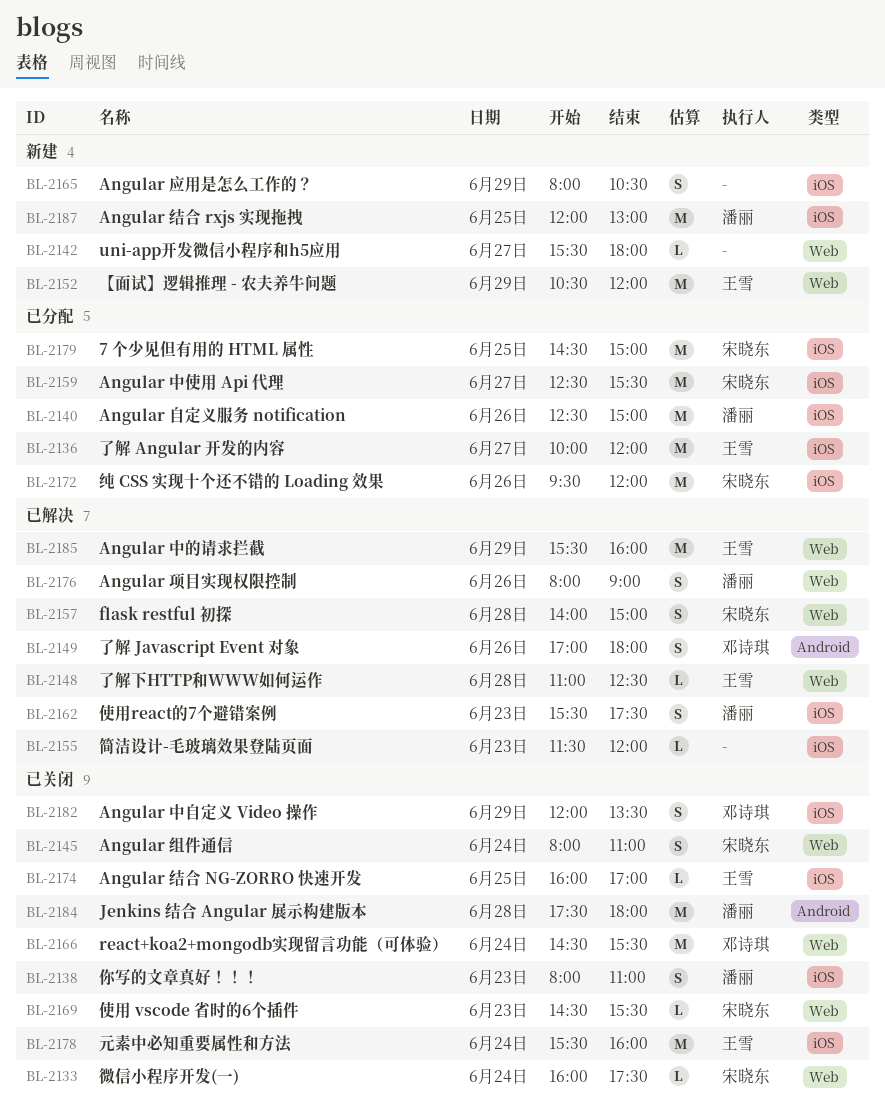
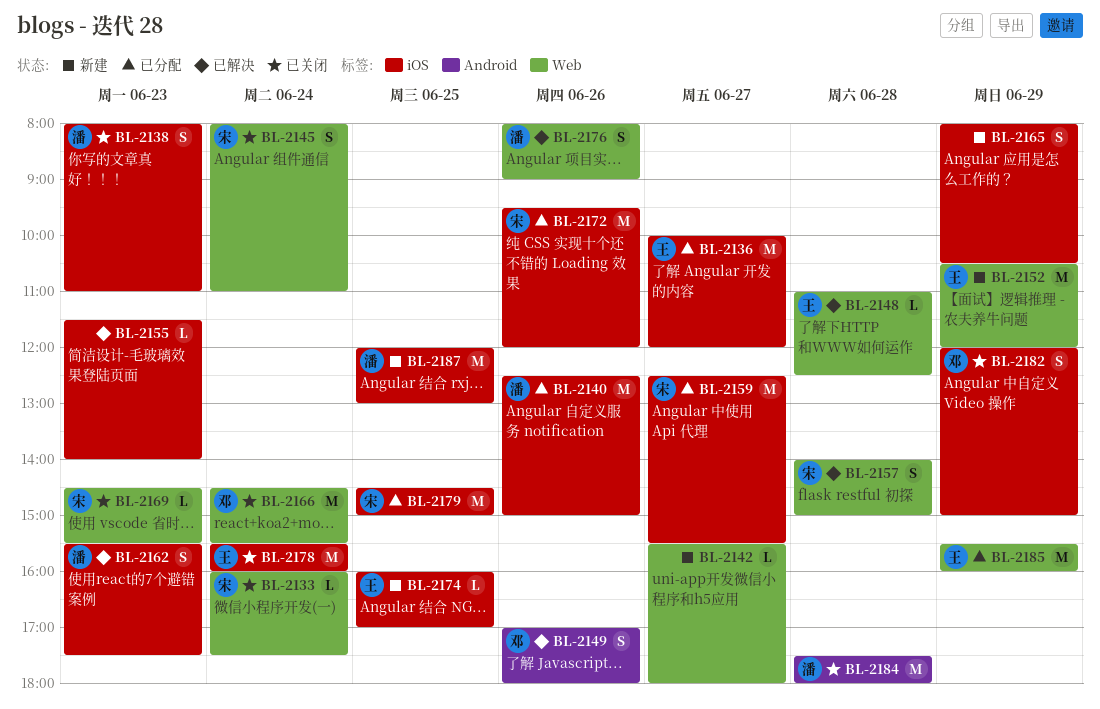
BL-2155, ends: 12:00 -> 14:00
BL-2174, status: 已关闭 -> 新建
BL-2182, ends: 13:30 -> 15:00
BL-2185, status: 已解决 -> 已分配

